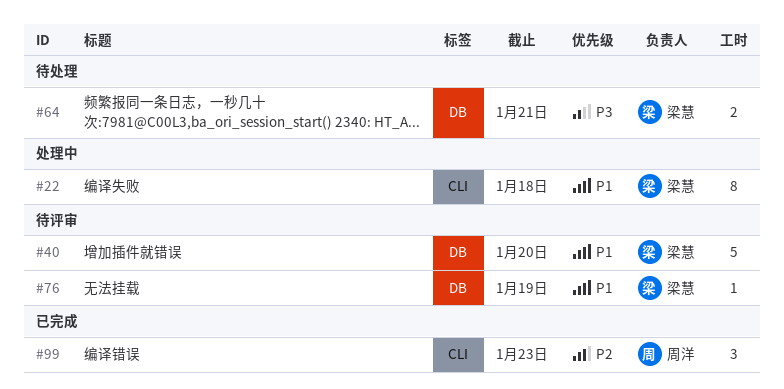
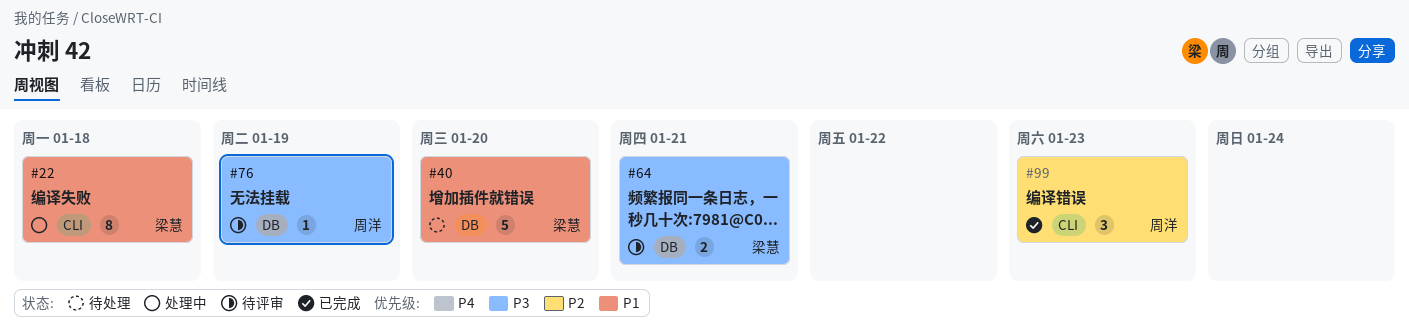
#40, status: 待评审 -> 待处理
#64, status: 待处理 -> 待评审
#76, owner: 梁慧 -> 周洋
#76, priority: P1 -> P3

